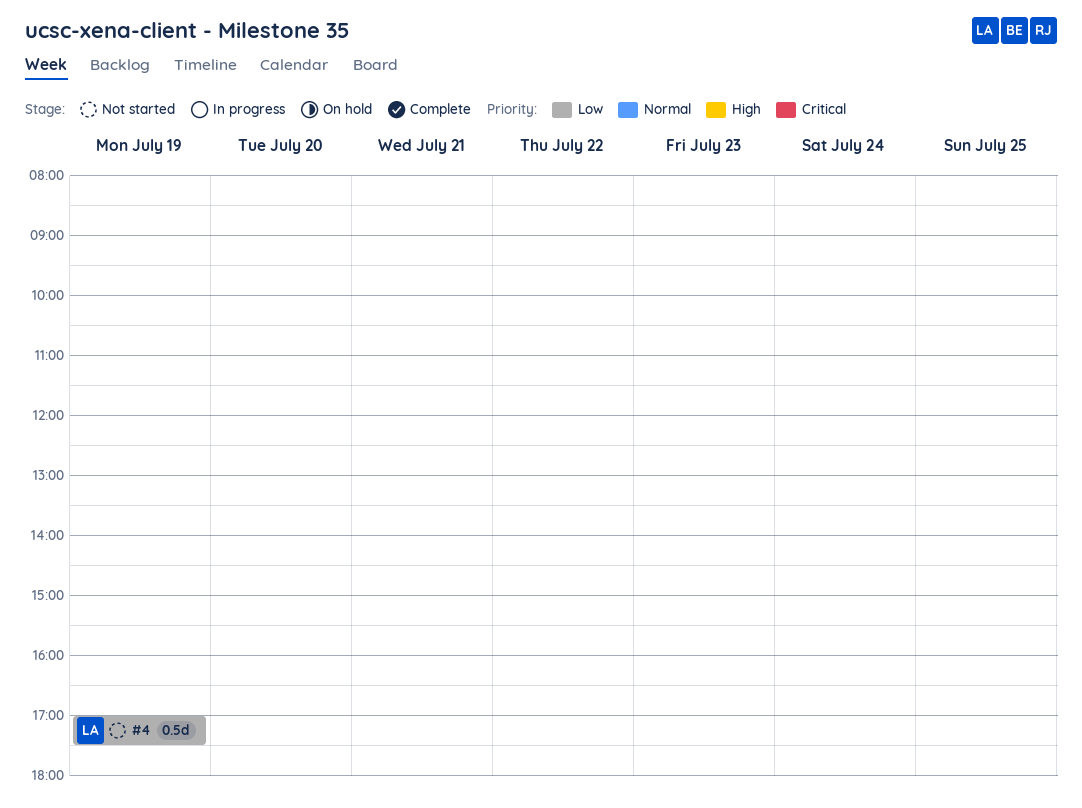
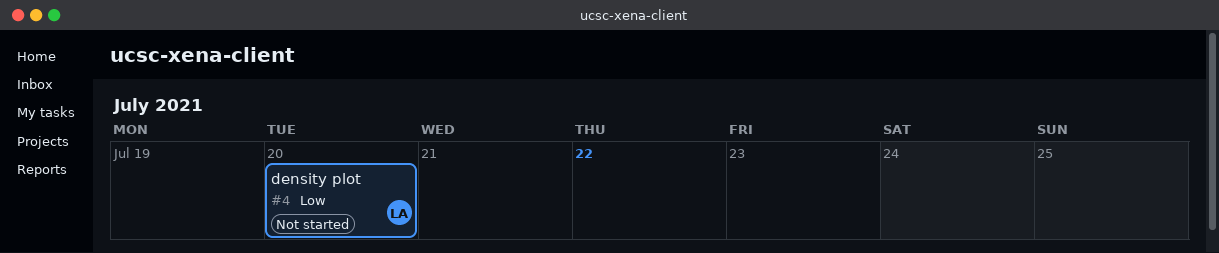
#4, day: Jul 19 -> Jul 20

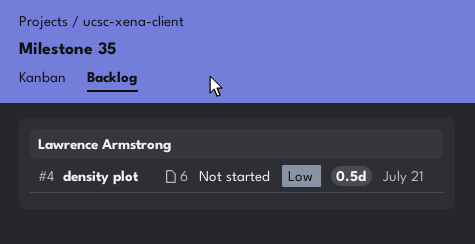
#4, day: Jul 20 -> Jul 21

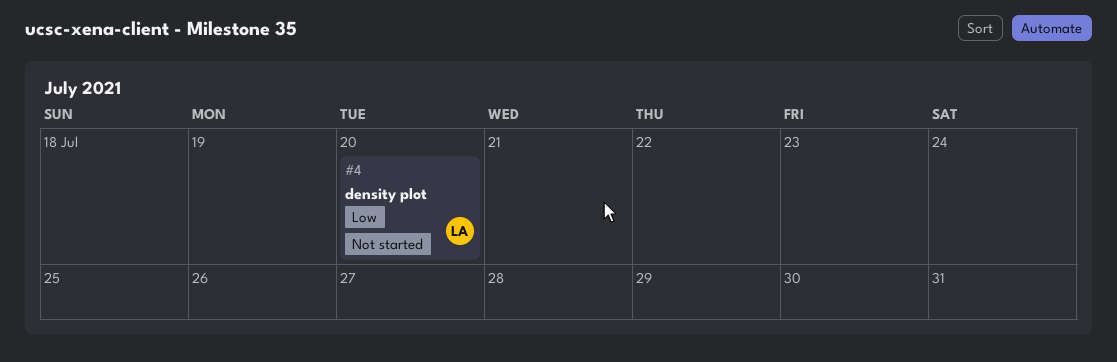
#4, day: Jul 21 -> Jul 20

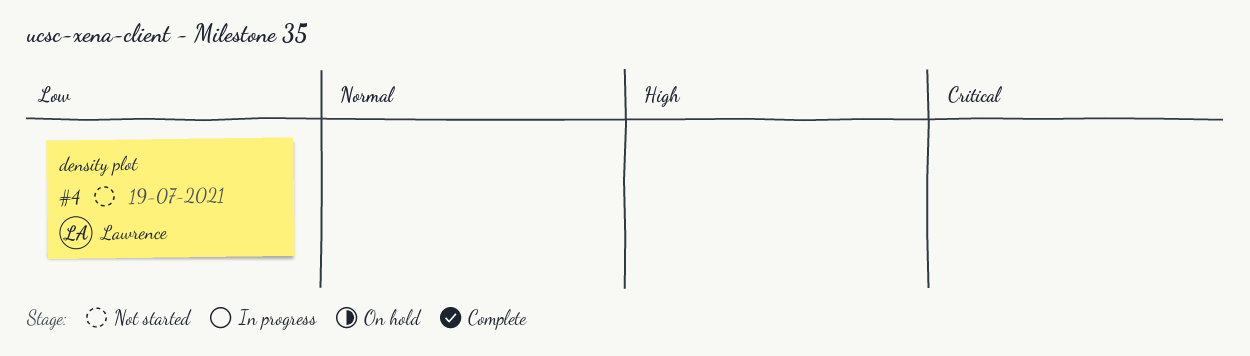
#4, day: Jul 20 -> Jul 19

